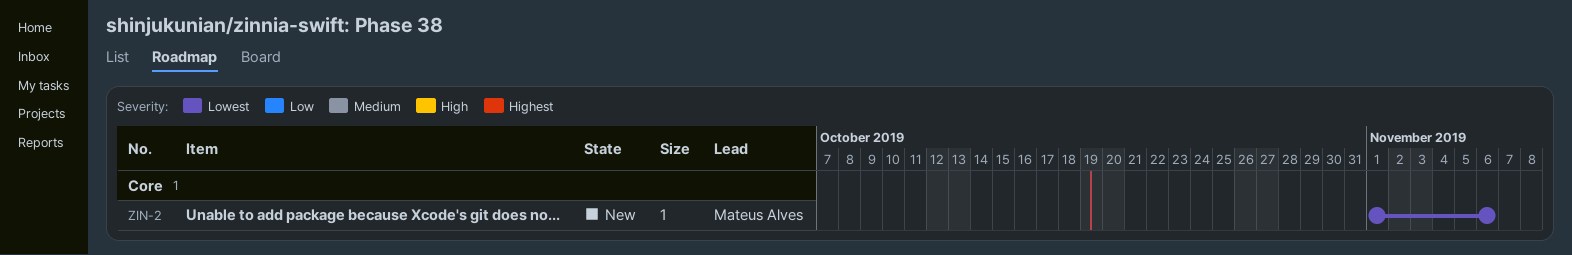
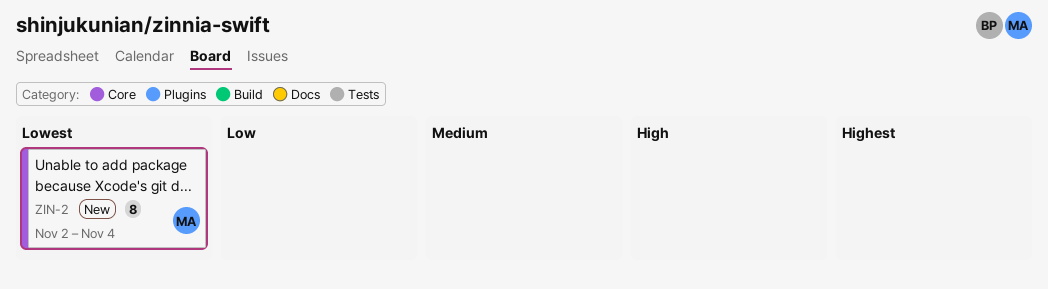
ZIN-2, estimate: 1 -> 8
ZIN-2, start: Nov 1 -> Nov 2
ZIN-2, due: Nov 6 -> Nov 4

